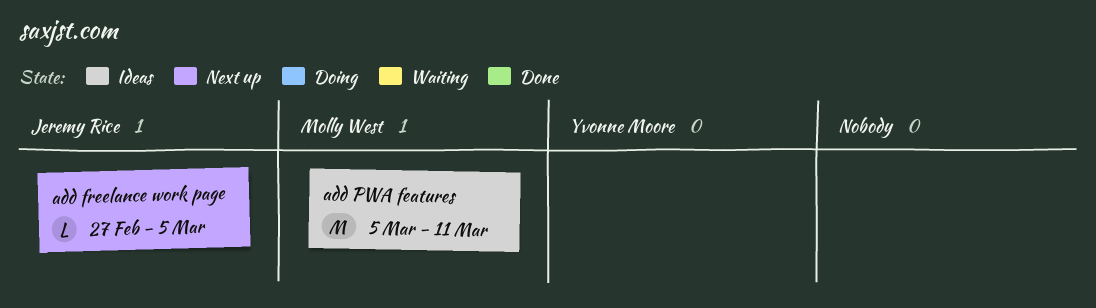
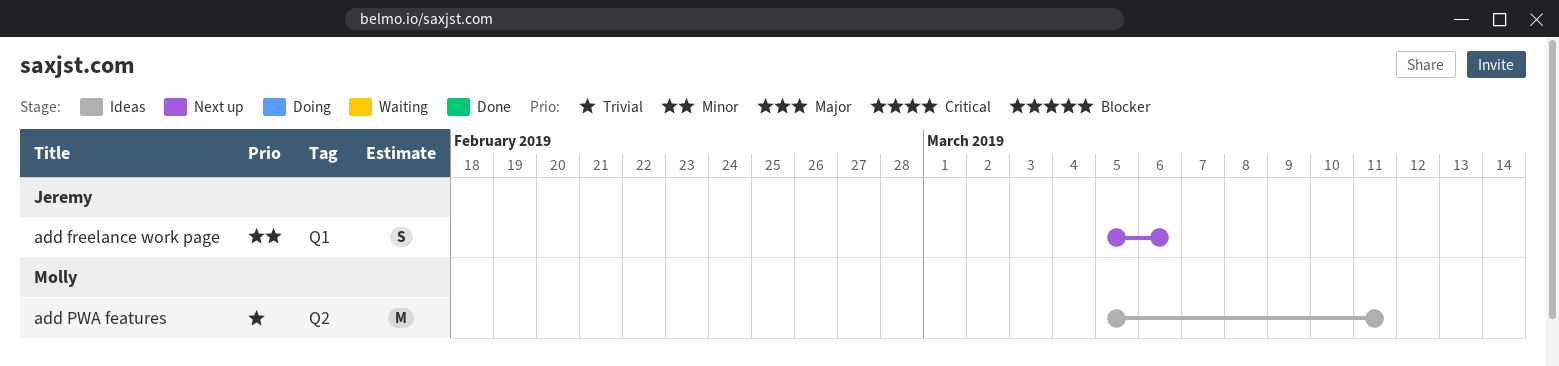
add freelance work page, estimate: L -> S
add freelance work page, start: Feb 27 -> Mar 5
add freelance work page, due: Mar 5 -> Mar 6

